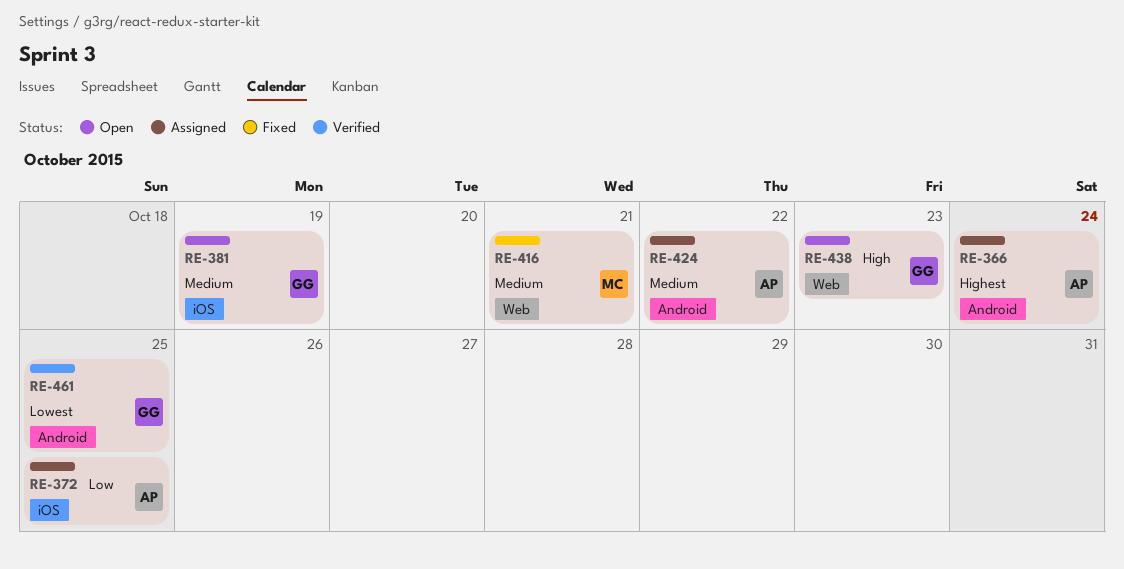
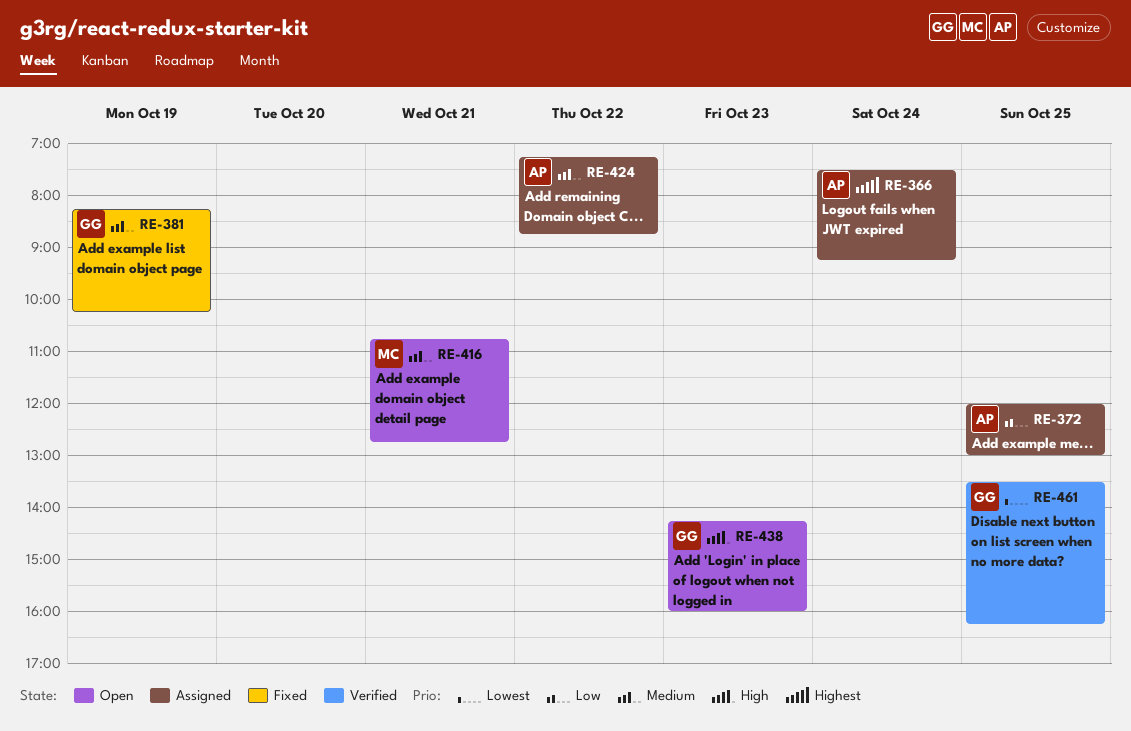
RE-381, status: Open -> Fixed
RE-416, status: Fixed -> Open

